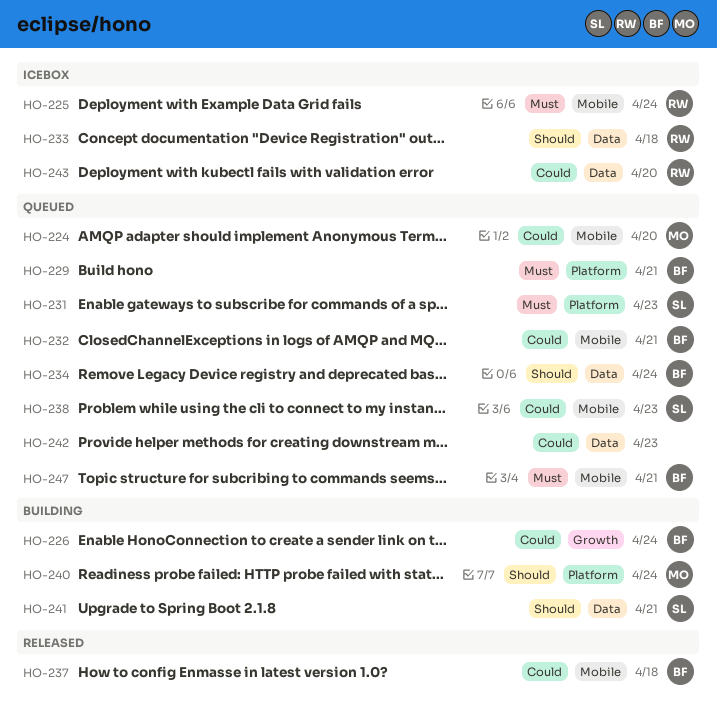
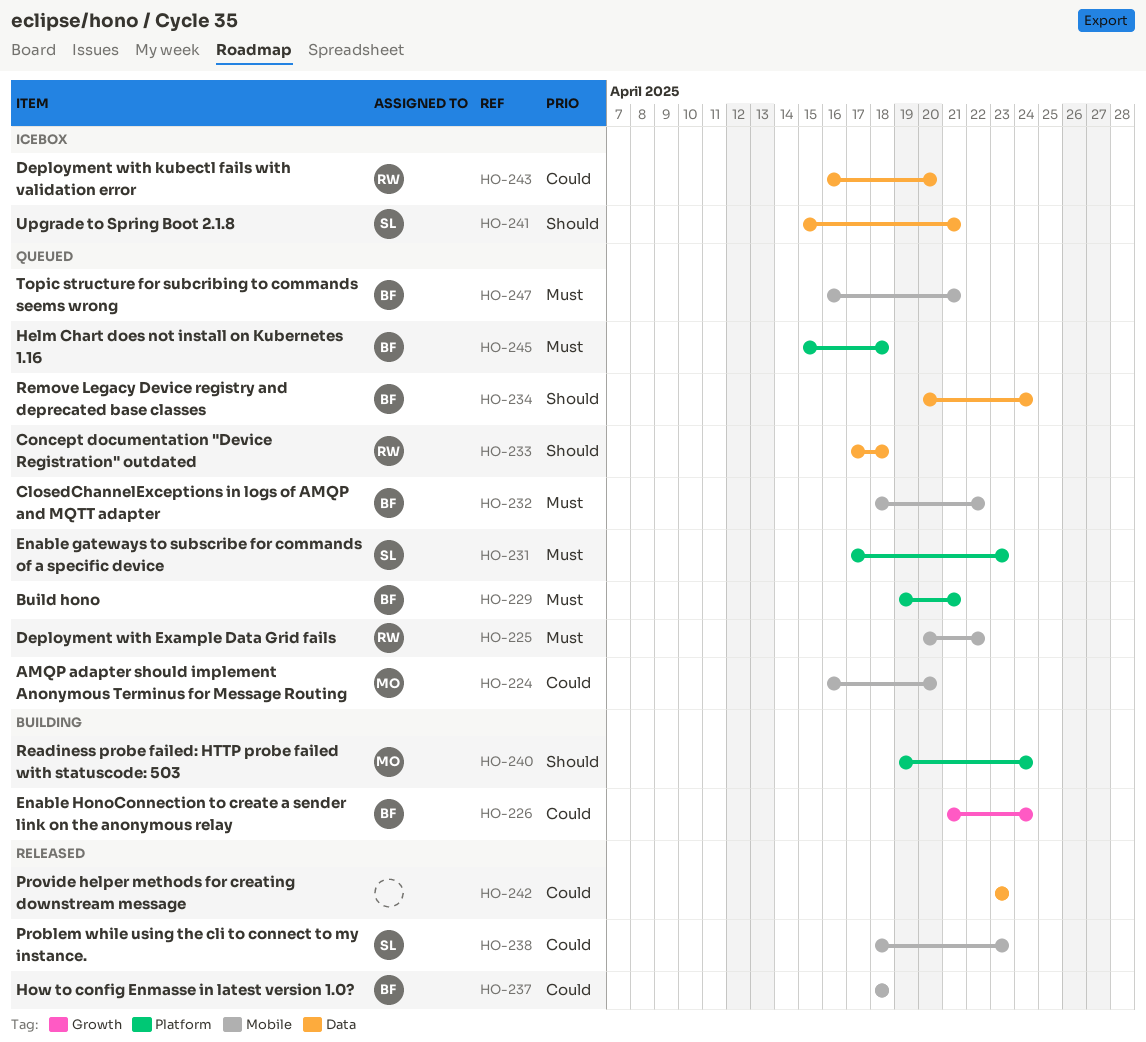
HO-225, status: Icebox -> Queued
HO-225, due: Apr 24 -> Apr 22
HO-232, priority: Could -> Must
HO-232, due: Apr 21 -> Apr 22
HO-233, status: Icebox -> Queued
HO-238, status: Queued -> Released
HO-241, status: Building -> Icebox
HO-242, status: Queued -> Released
HO-245: none -> present

